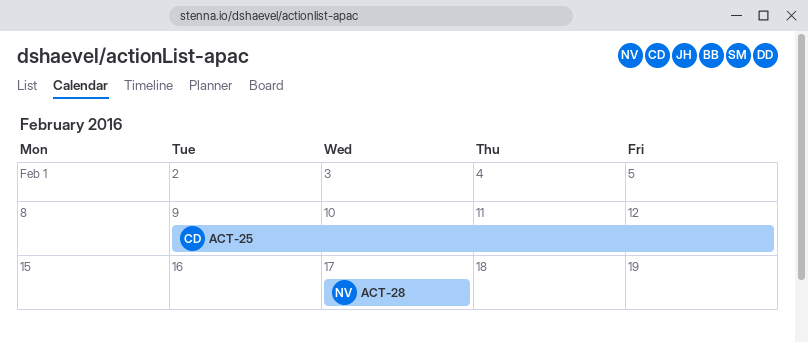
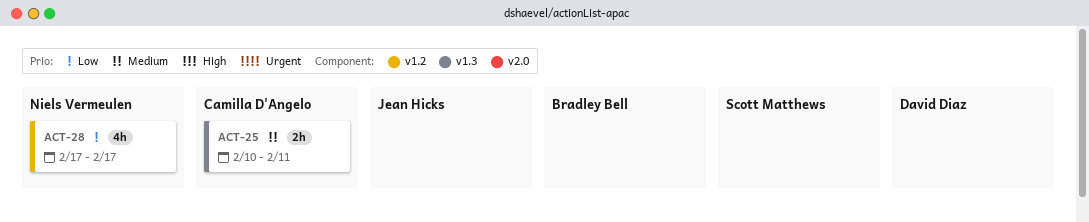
ACT-25, start: Feb 9 -> Feb 10
ACT-25, due: Feb 12 -> Feb 11

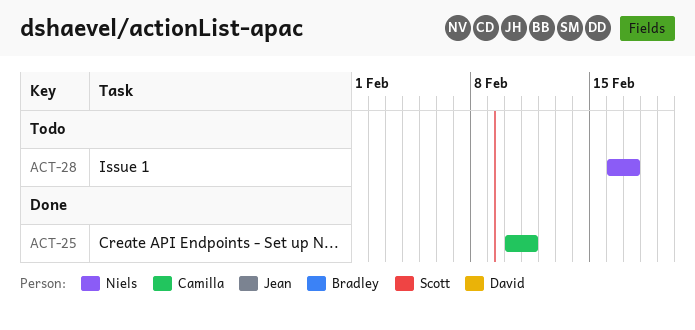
ACT-28, start: Feb 17 -> Feb 16

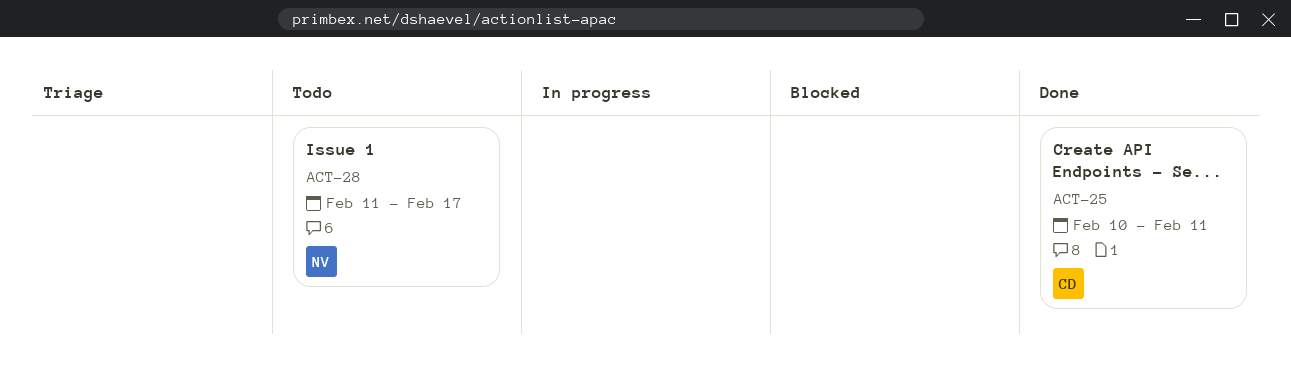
ACT-28, start: Feb 16 -> Feb 11

